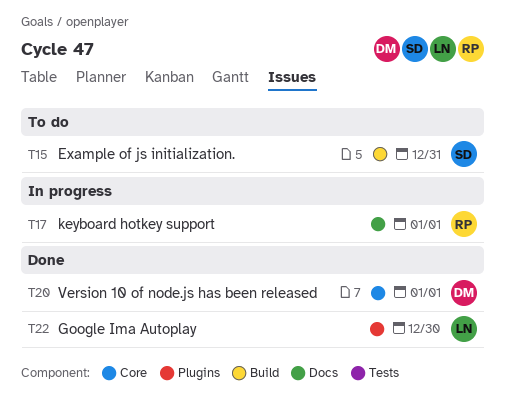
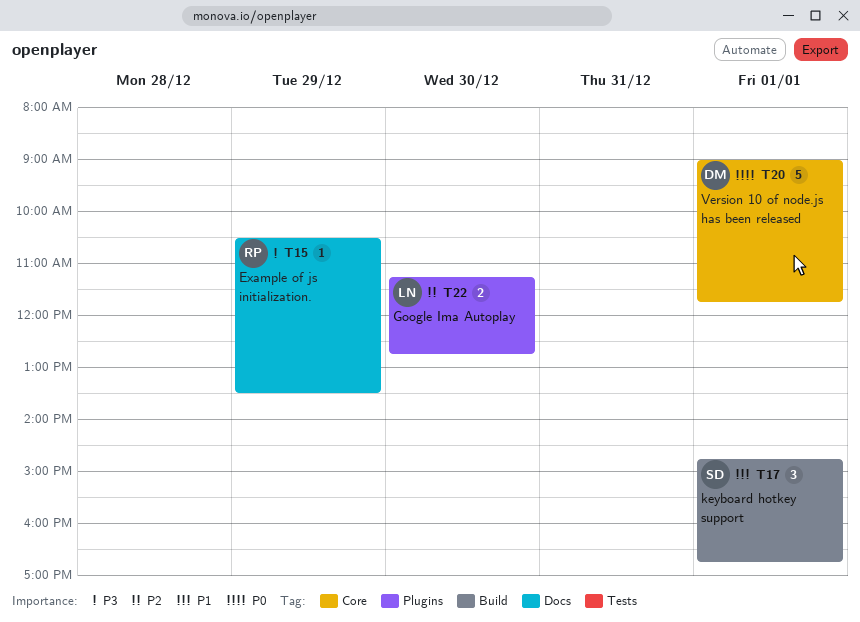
T15, owner: SD -> RP
T15, label: Build -> Docs
T15, day: Dec 31 -> Dec 29
T17, owner: RP -> SD
T17, label: Docs -> Build

